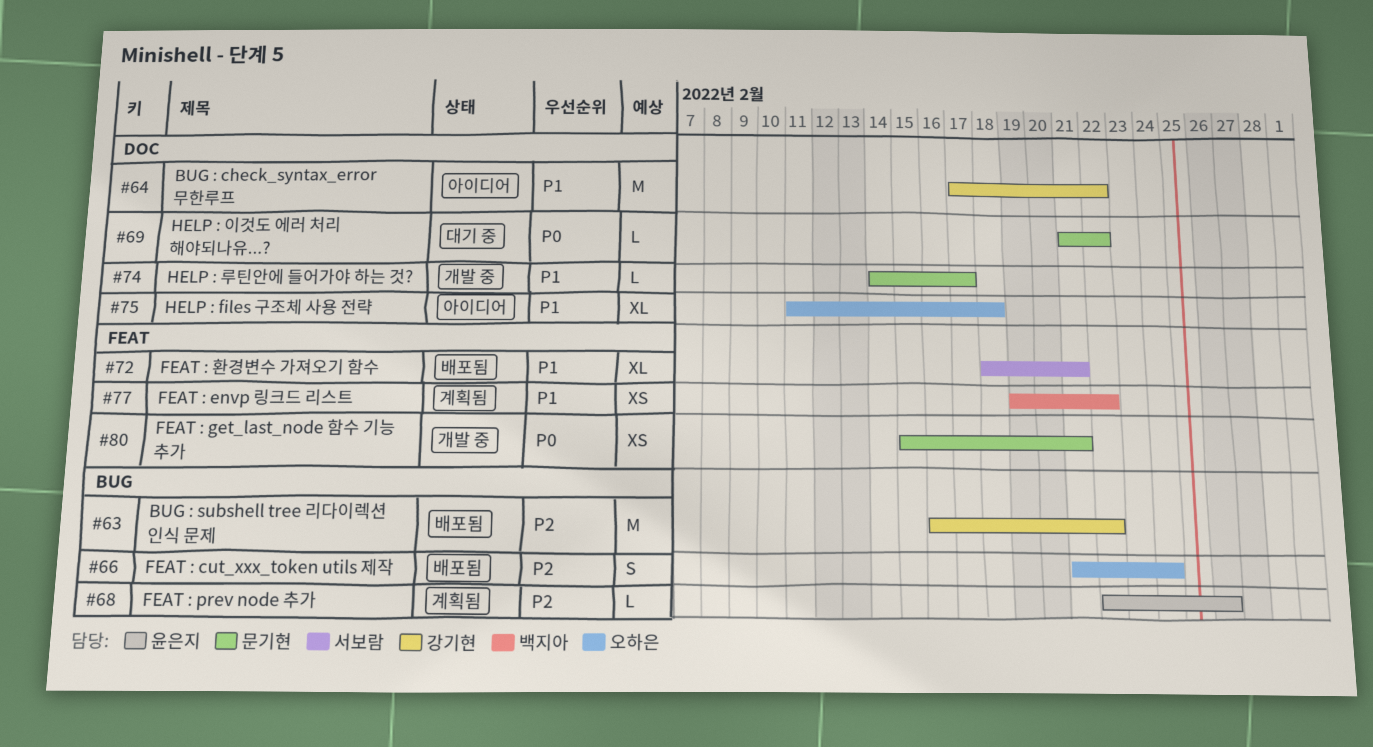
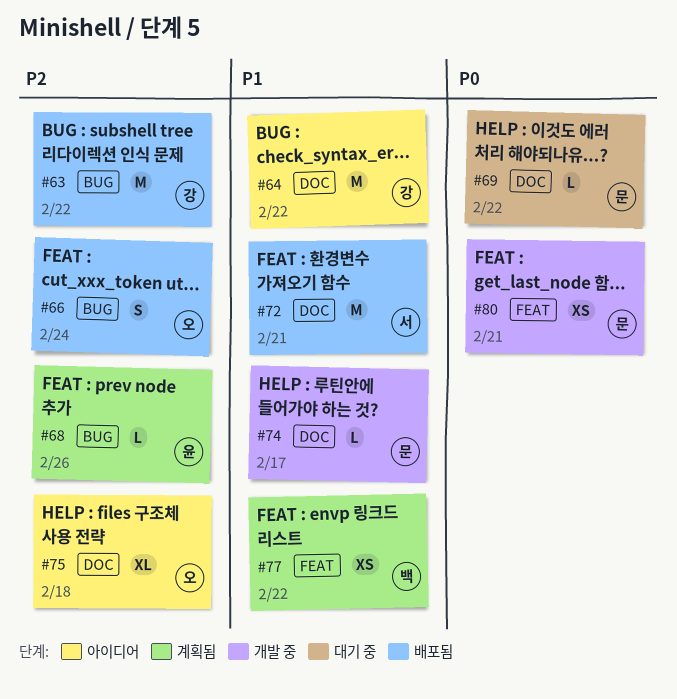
#72, label: FEAT -> DOC
#72, estimate: XL -> M
#75, priority: P1 -> P2

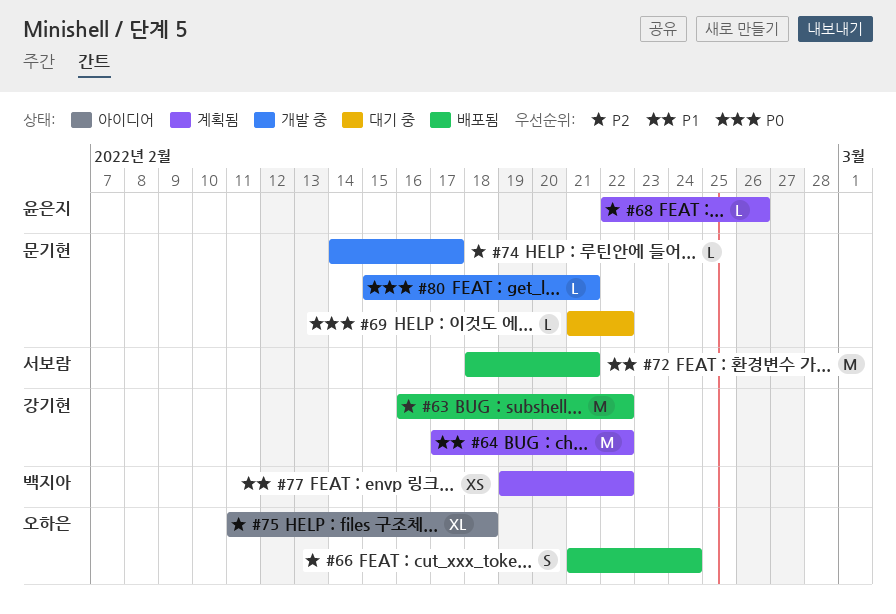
#64, status: 아이디어 -> 계획됨
#74, priority: P1 -> P2
#80, estimate: XS -> L

